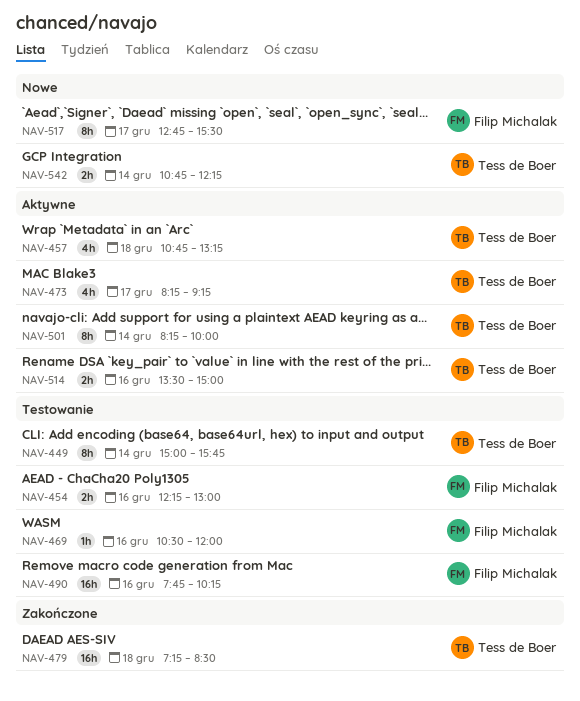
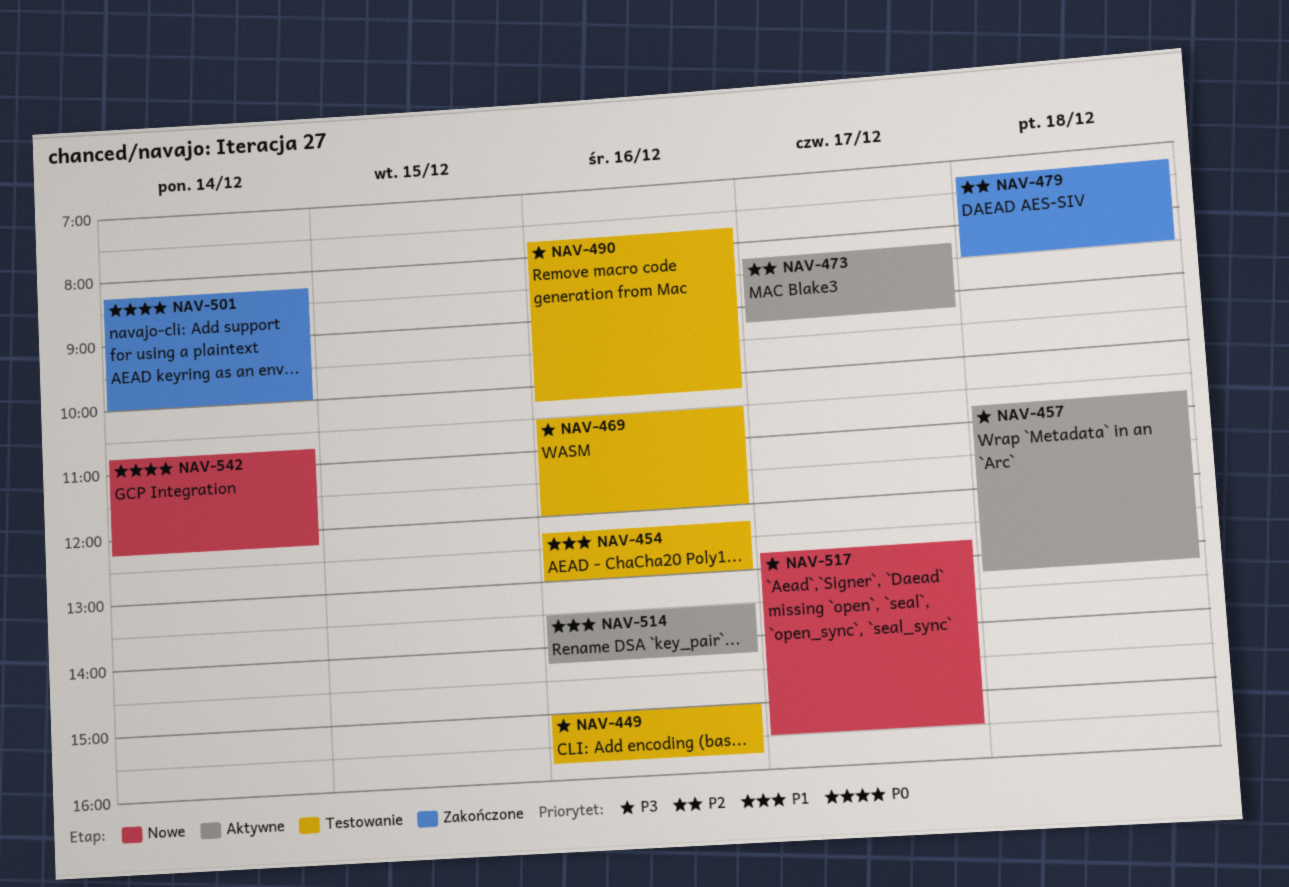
NAV-449, day: Dec 14 -> Dec 16
NAV-501, status: Aktywne -> Zakończone
NAV-514, ends: 15:00 -> 14:15

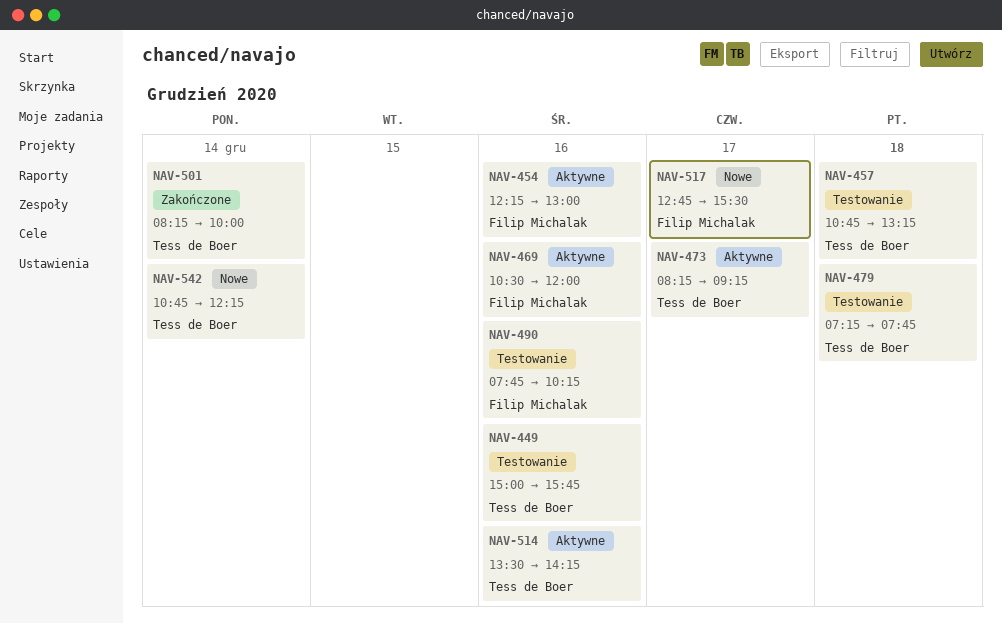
NAV-454, status: Testowanie -> Aktywne
NAV-457, status: Aktywne -> Testowanie
NAV-469, status: Testowanie -> Aktywne
NAV-479, status: Zakończone -> Testowanie
NAV-479, ends: 08:30 -> 07:45

